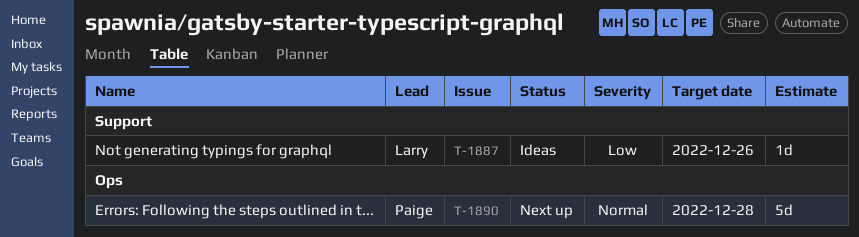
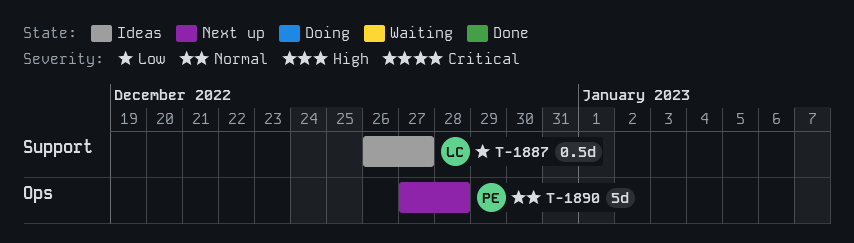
T-1887, estimate: 1d -> 0.5d
T-1887, due: Dec 26 -> Dec 27

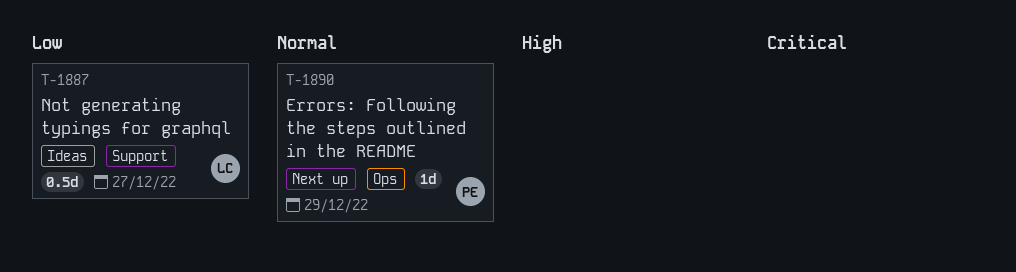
T-1890, estimate: 5d -> 1d
T-1890, due: Dec 28 -> Dec 29

